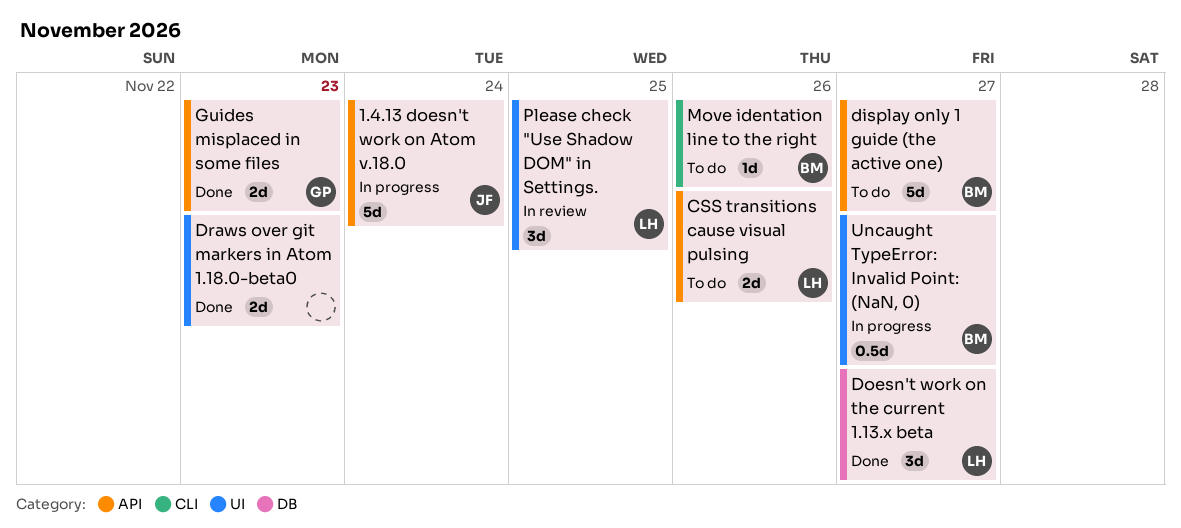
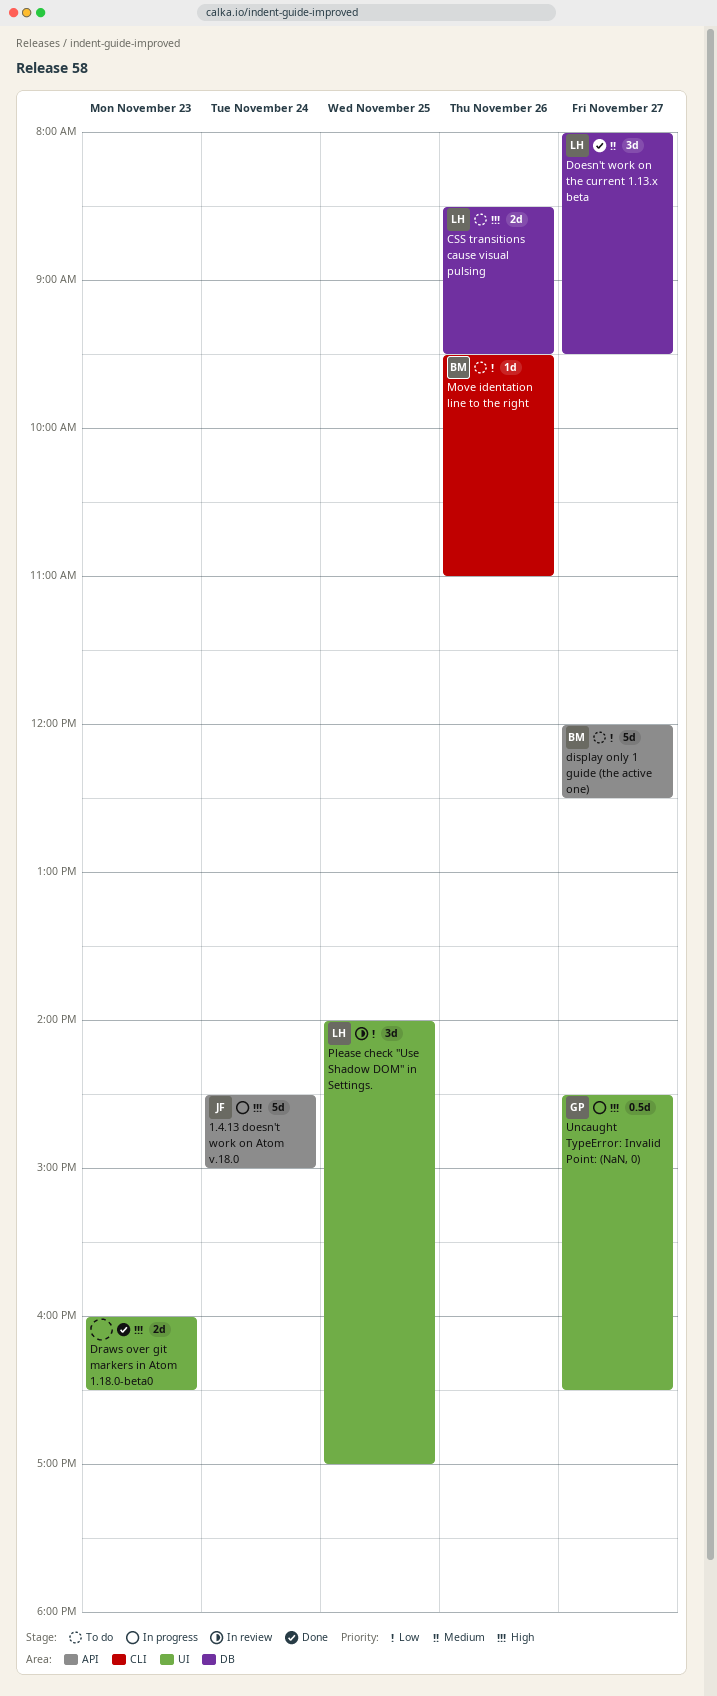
CSS transitions cause visual pulsing, label: API -> DB
Guides misplaced in some files: present -> none
Uncaught TypeError: Invalid Point: (NaN, 0), owner: BM -> GP

